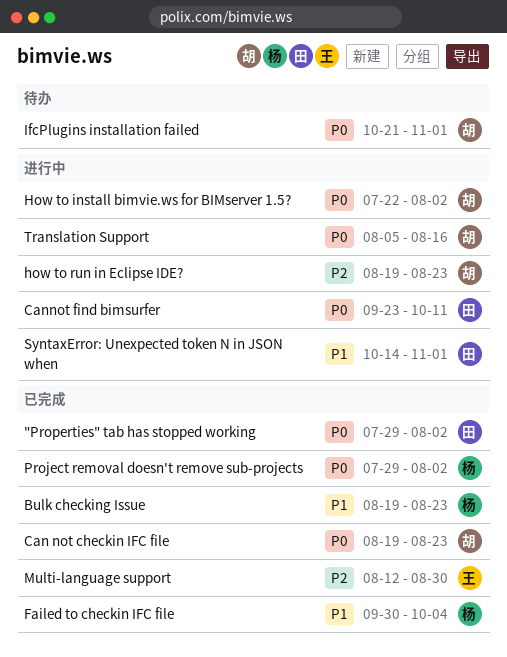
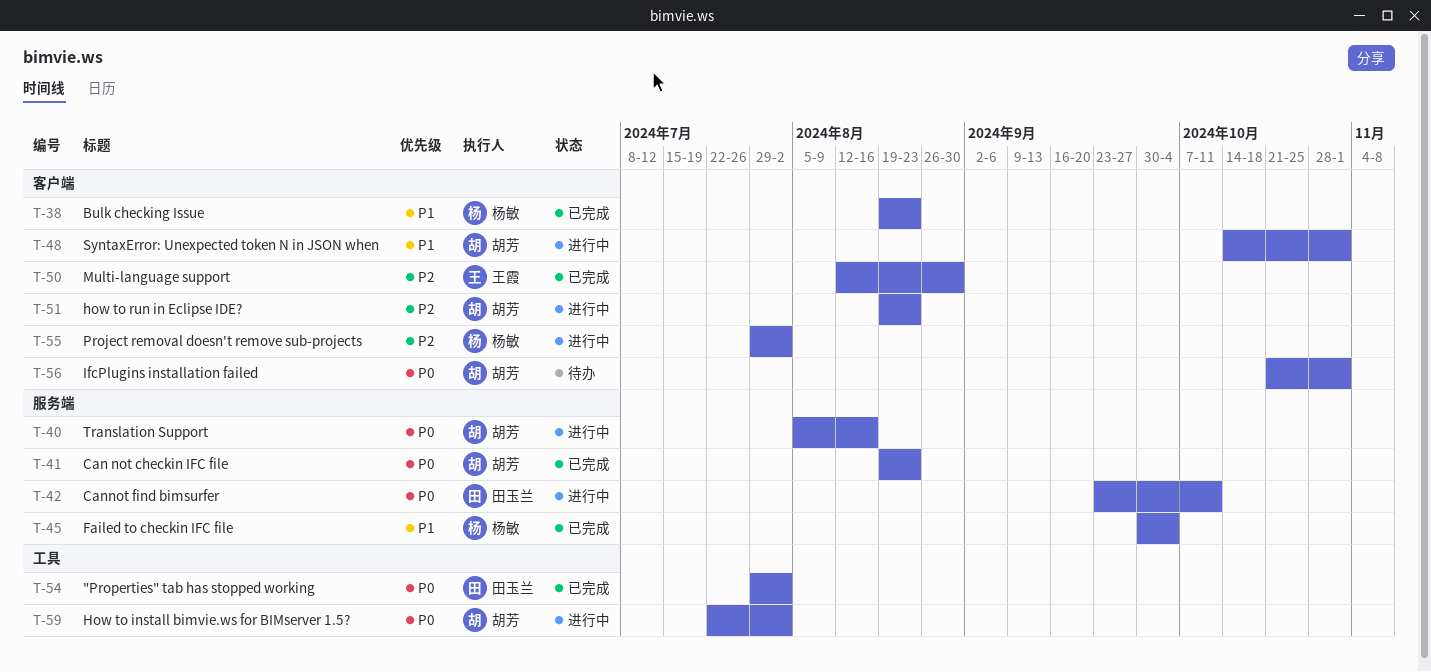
Project removal doesn't remove sub-projects, status: 已完成 -> 进行中
Project removal doesn't remove sub-projects, priority: P0 -> P2
SyntaxError: Unexpected token N in JSON when, owner: 田玉兰 -> 胡芳

